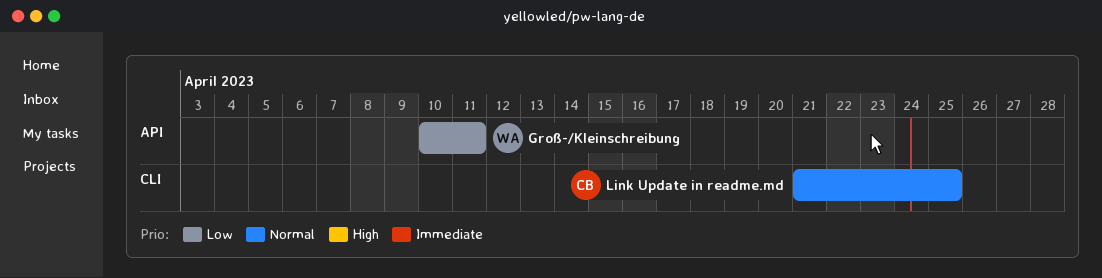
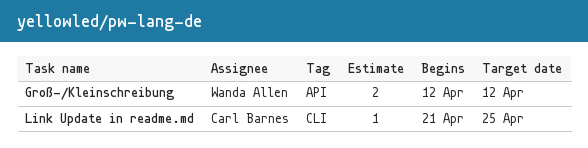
Groß-/Kleinschreibung, start: Apr 10 -> Apr 12
Groß-/Kleinschreibung, due: Apr 11 -> Apr 12

